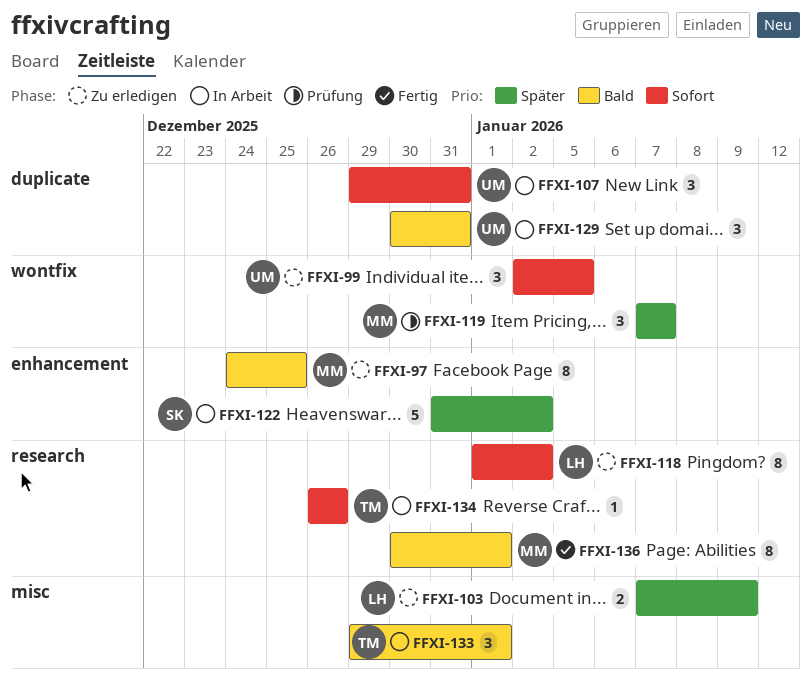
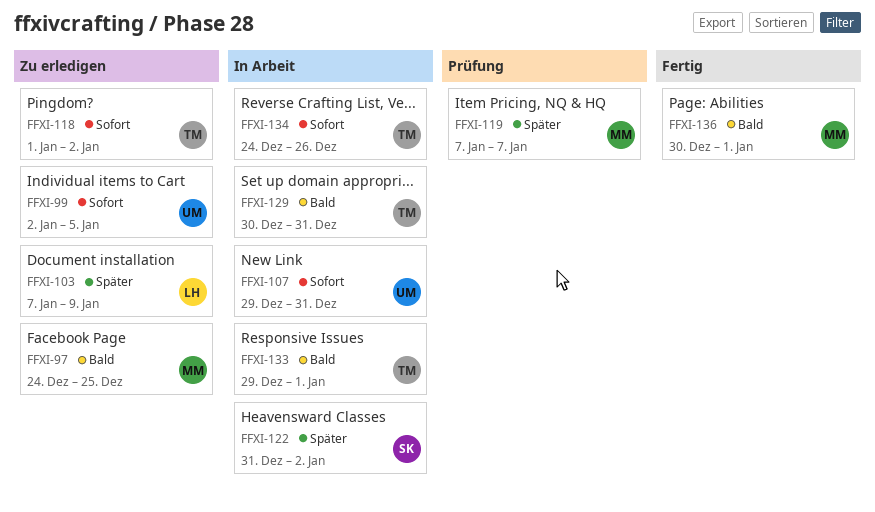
FFXI-118, owner: LH -> TM
FFXI-129, owner: UM -> TM
FFXI-134, start: Dec 26 -> Dec 24

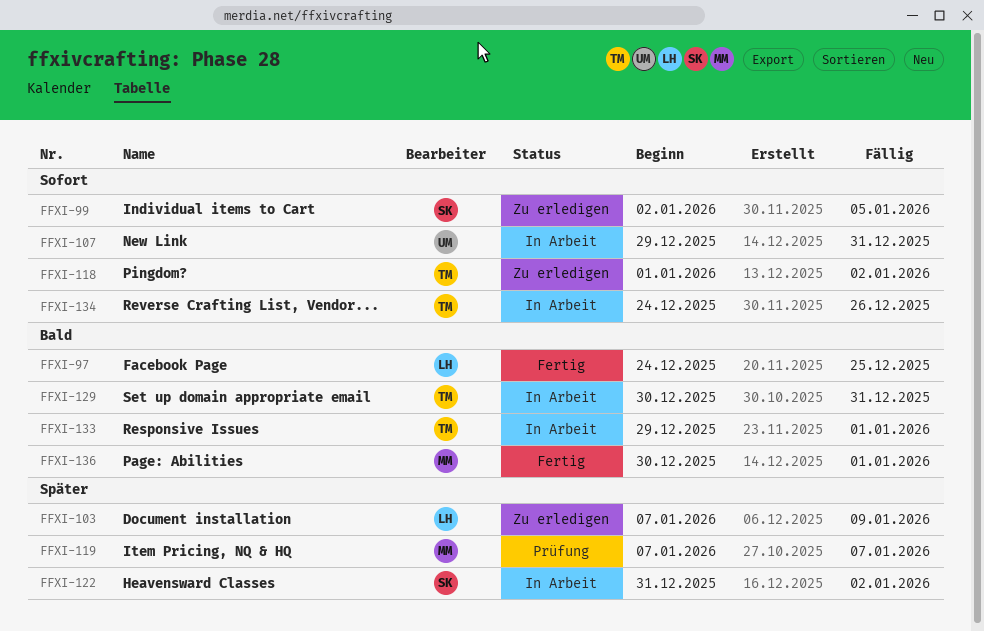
FFXI-97, status: Zu erledigen -> Fertig
FFXI-97, owner: MM -> LH
FFXI-99, owner: UM -> SK

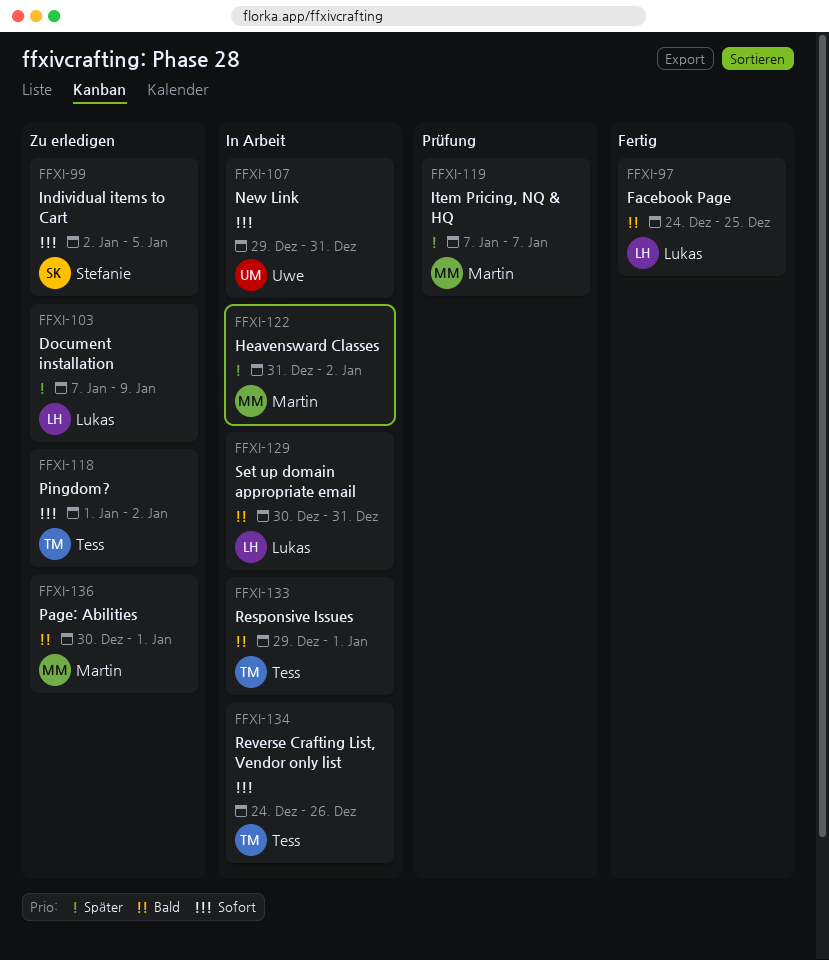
FFXI-122, owner: Stefanie -> Martin
FFXI-129, owner: Tess -> Lukas
FFXI-136, status: Fertig -> Zu erledigen

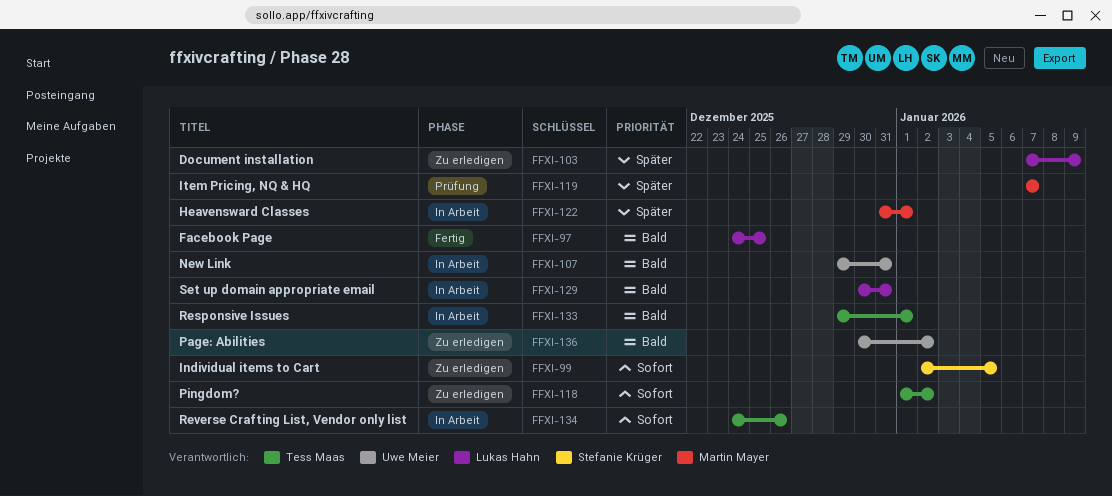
FFXI-107, priority: Sofort -> Bald
FFXI-122, due: Jan 2 -> Jan 1
FFXI-136, owner: Martin Mayer -> Uwe Meier
FFXI-136, due: Jan 1 -> Jan 2

